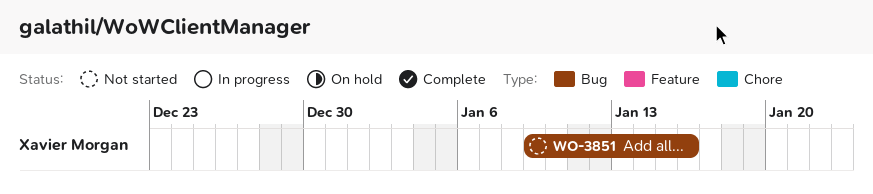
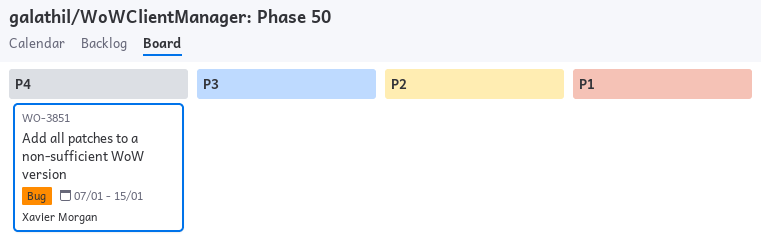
WO-3851, start: Jan 9 -> Jan 7
WO-3851, due: Jan 16 -> Jan 15

